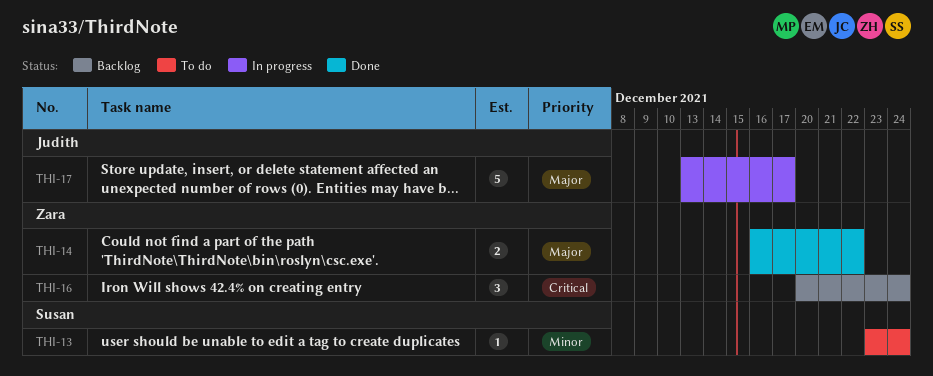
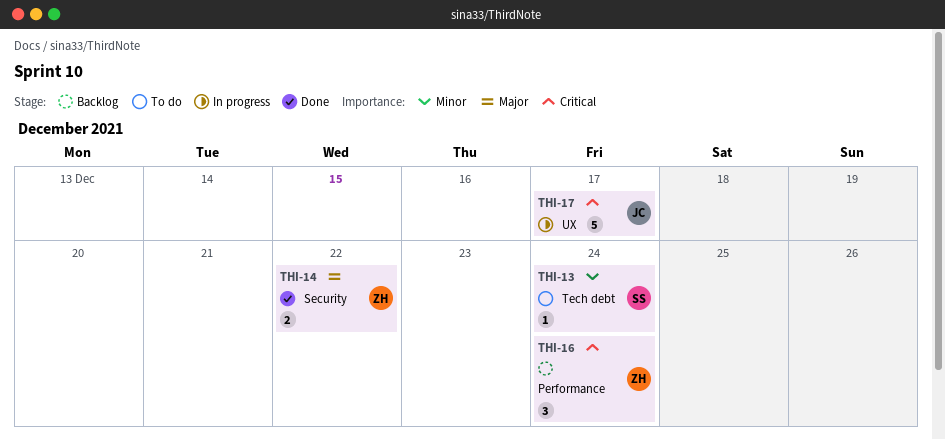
THI-17, priority: Major -> Critical

